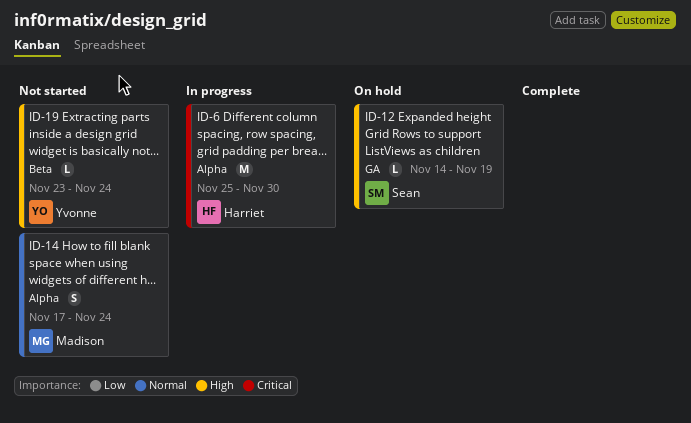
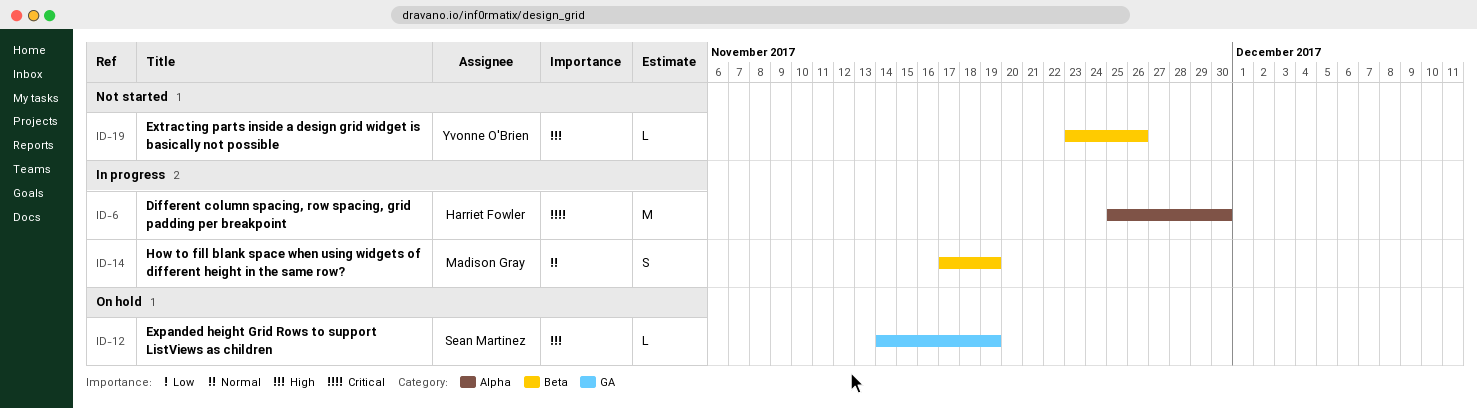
ID-14, status: Not started -> In progress
ID-14, label: Alpha -> Beta
ID-14, due: Nov 24 -> Nov 19
ID-19, due: Nov 24 -> Nov 26

